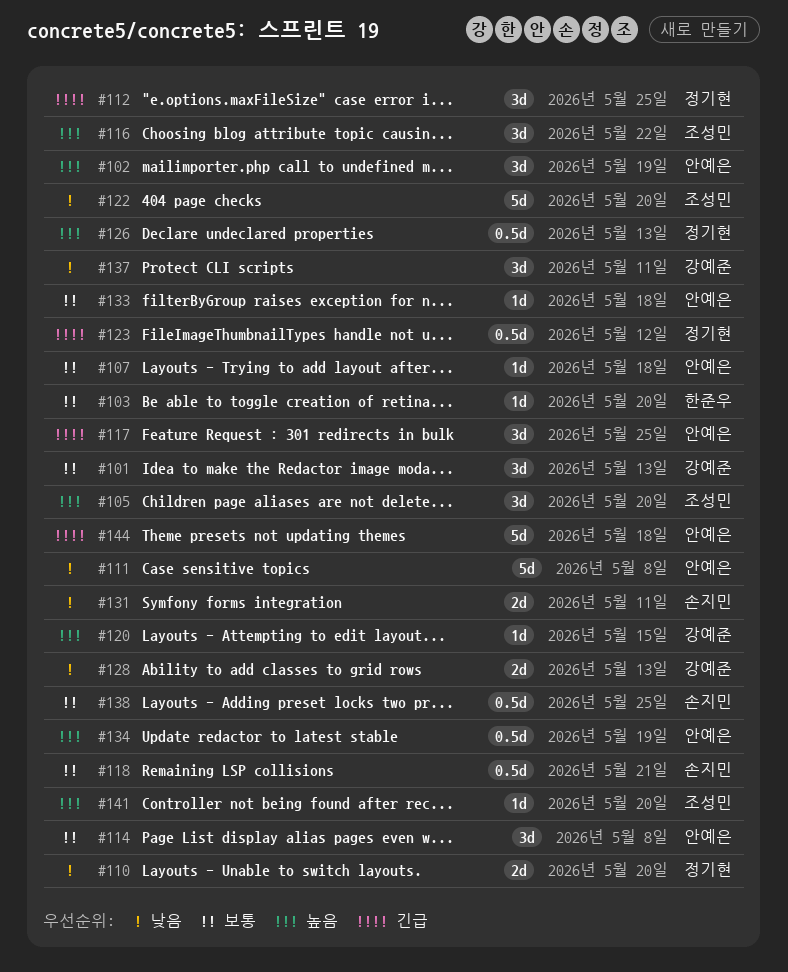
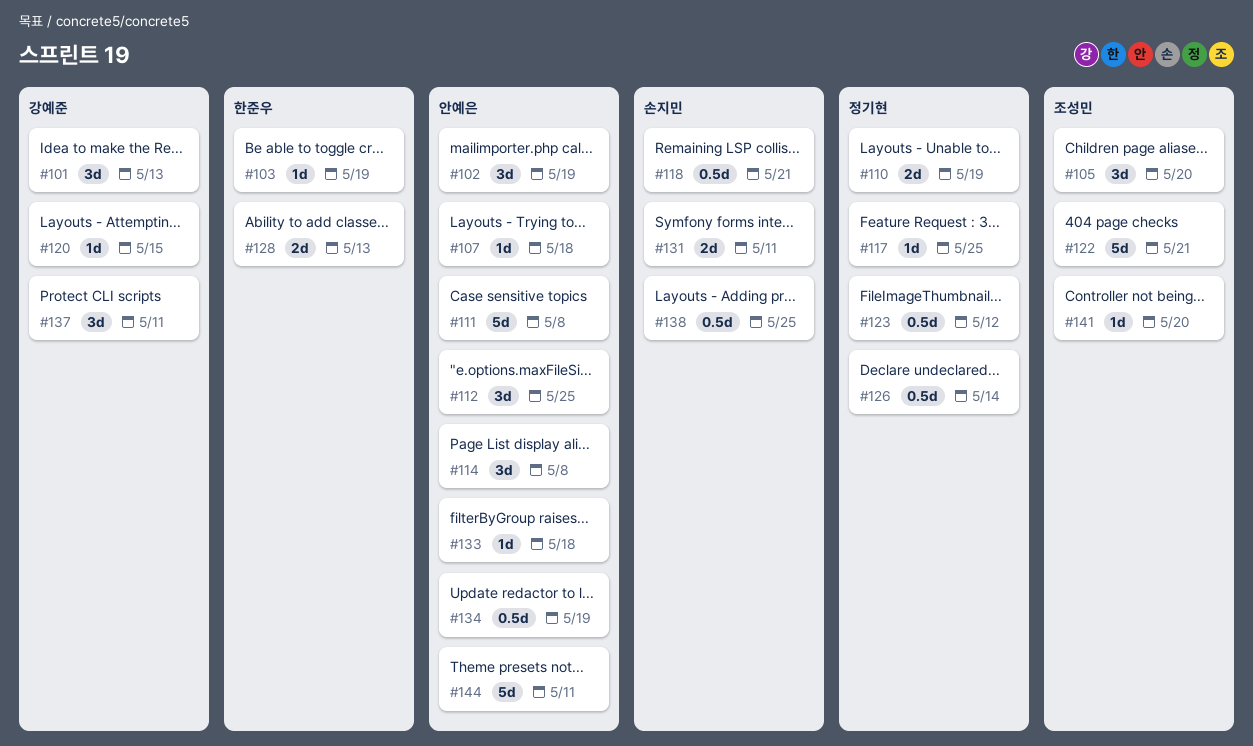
#103, due: May 20 -> May 19
#110, due: May 20 -> May 19
#112, owner: 정기현 -> 안예은
#116: present -> none
#117, owner: 안예은 -> 정기현
#117, estimate: 3d -> 1d
#122, due: May 20 -> May 21
#126, due: May 13 -> May 14
#128, owner: 강예준 -> 한준우
#144, due: May 18 -> May 11

